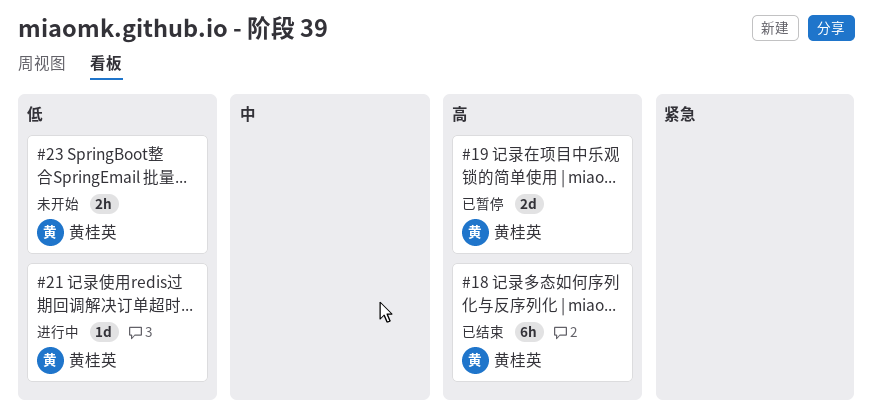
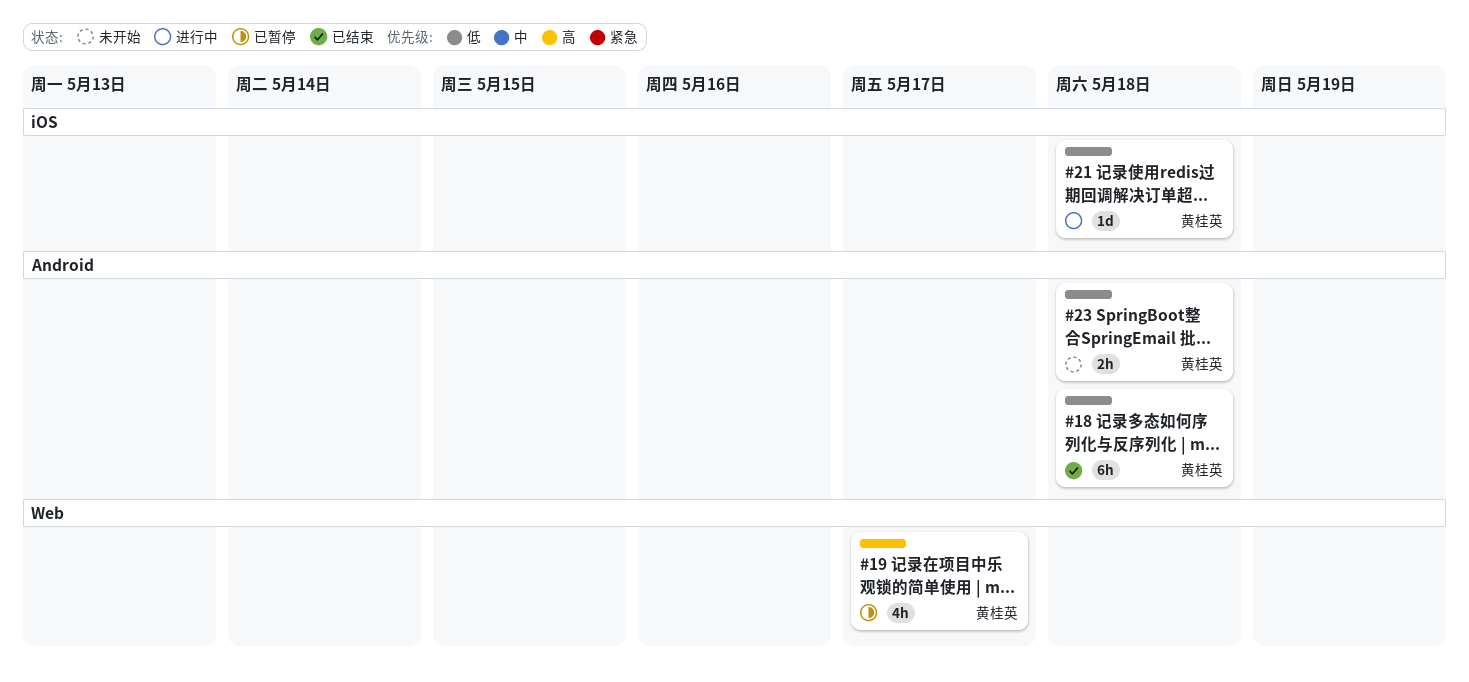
#18, priority: 高 -> 低
#19, estimate: 2d -> 4h

